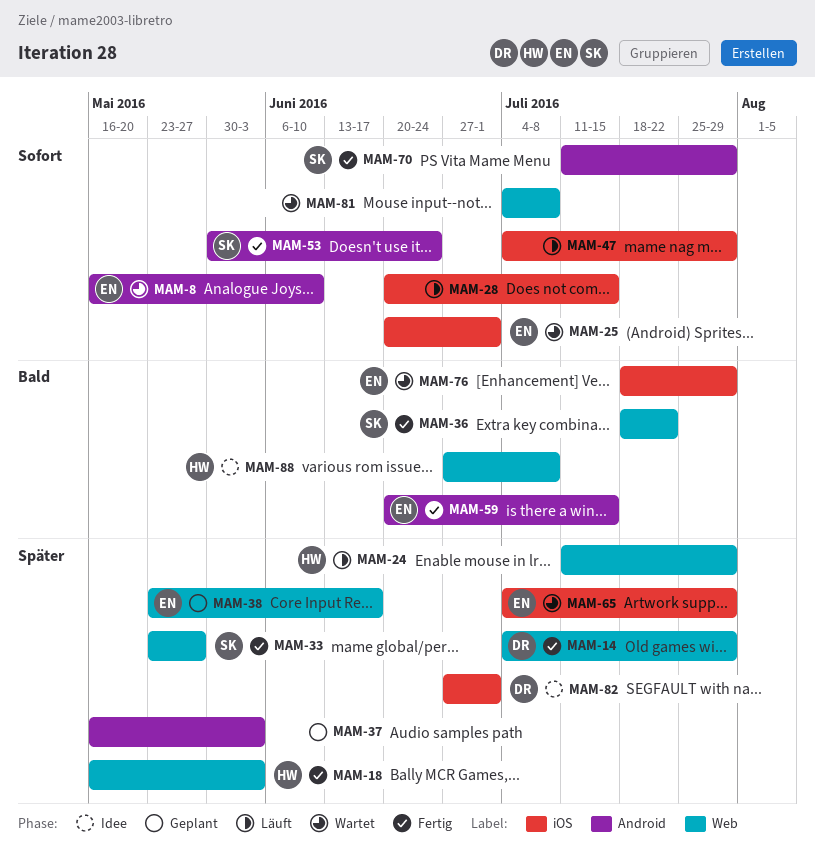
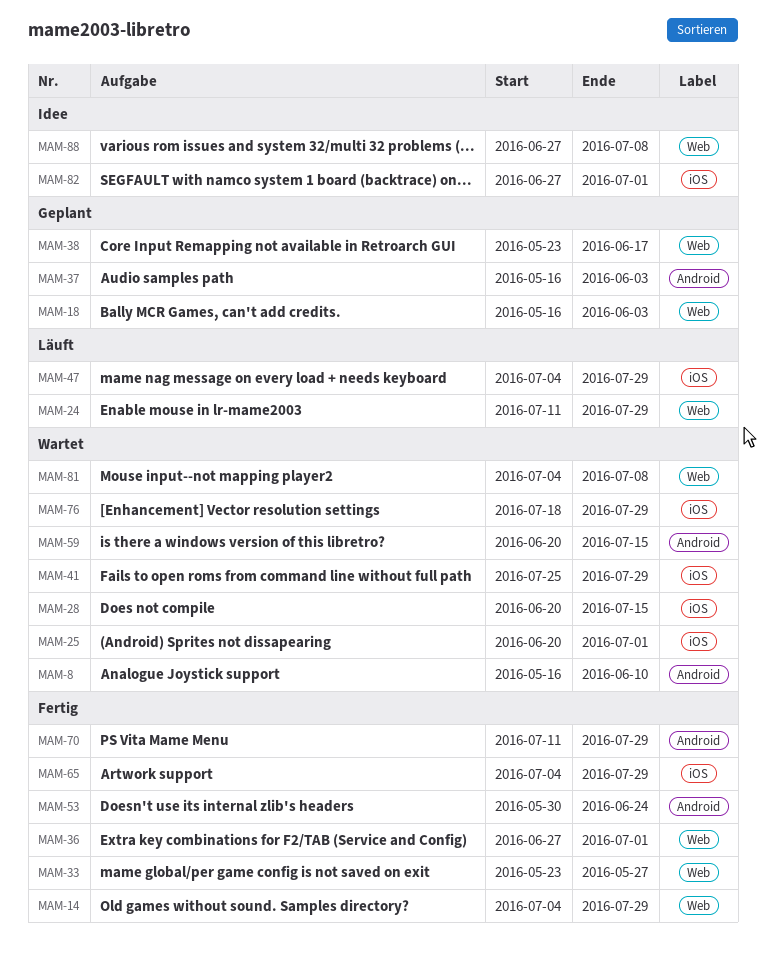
MAM-18, status: Fertig -> Geplant
MAM-28, status: Läuft -> Wartet
MAM-36, start: Jul 18 -> Jun 27
MAM-36, due: Jul 22 -> Jul 1
MAM-41: none -> present
MAM-59, status: Fertig -> Wartet
MAM-65, status: Wartet -> Fertig

